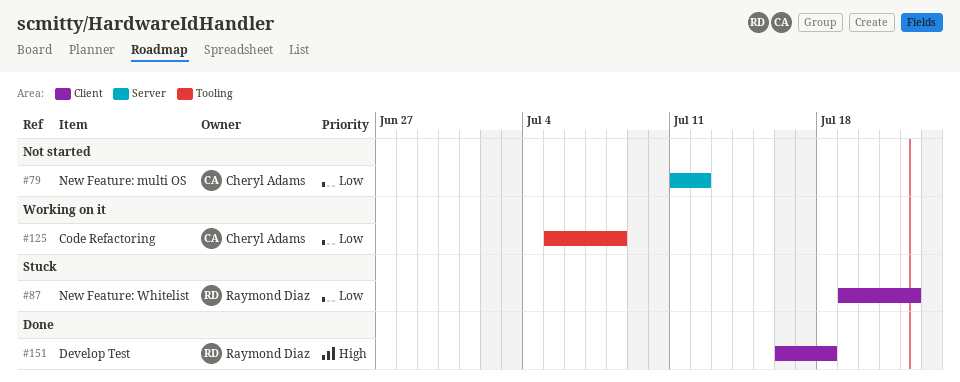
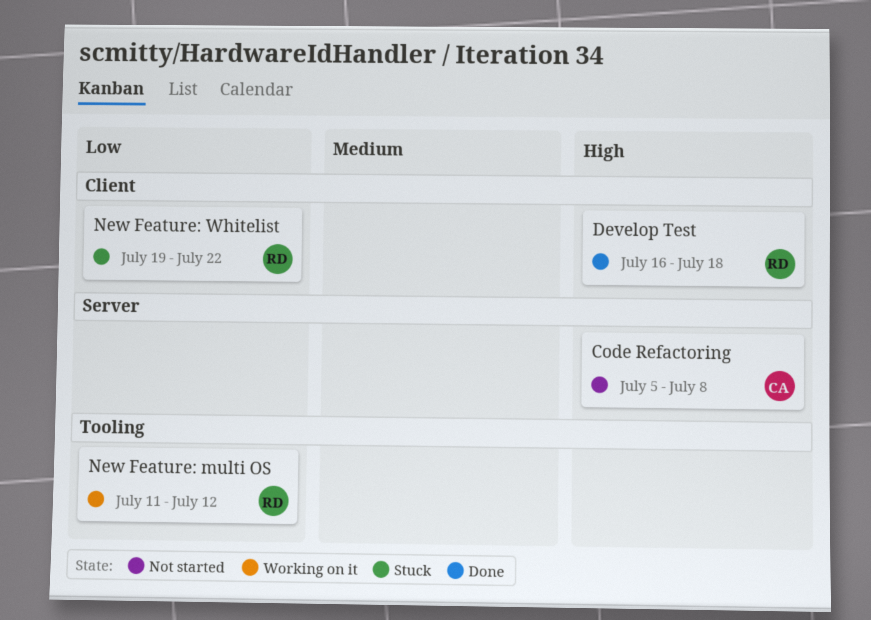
Code Refactoring, status: Working on it -> Not started
Code Refactoring, priority: Low -> High
Code Refactoring, label: Tooling -> Server
New Feature: multi OS, status: Not started -> Working on it
New Feature: multi OS, owner: Cheryl Adams -> Raymond Diaz
New Feature: multi OS, label: Server -> Tooling

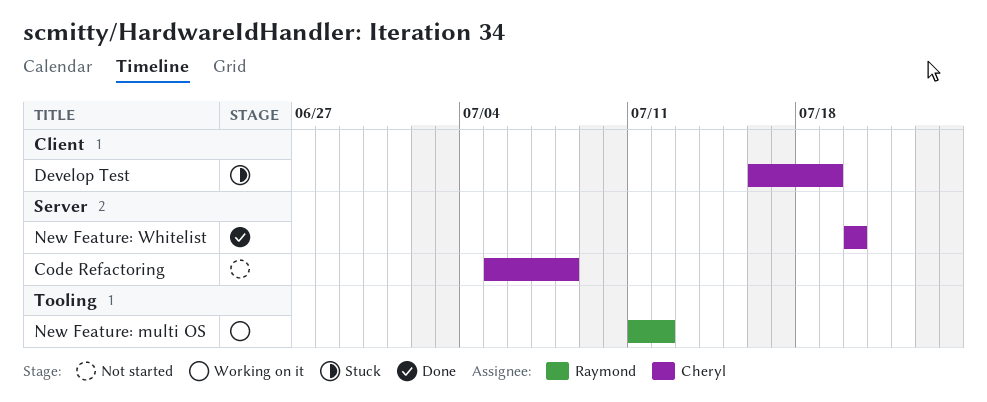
Develop Test, status: Done -> Stuck
Develop Test, owner: Raymond -> Cheryl
Develop Test, due: Jul 18 -> Jul 19
New Feature: Whitelist, status: Stuck -> Done
New Feature: Whitelist, owner: Raymond -> Cheryl
New Feature: Whitelist, label: Client -> Server
New Feature: Whitelist, start: Jul 19 -> Jul 20
New Feature: Whitelist, due: Jul 22 -> Jul 20

